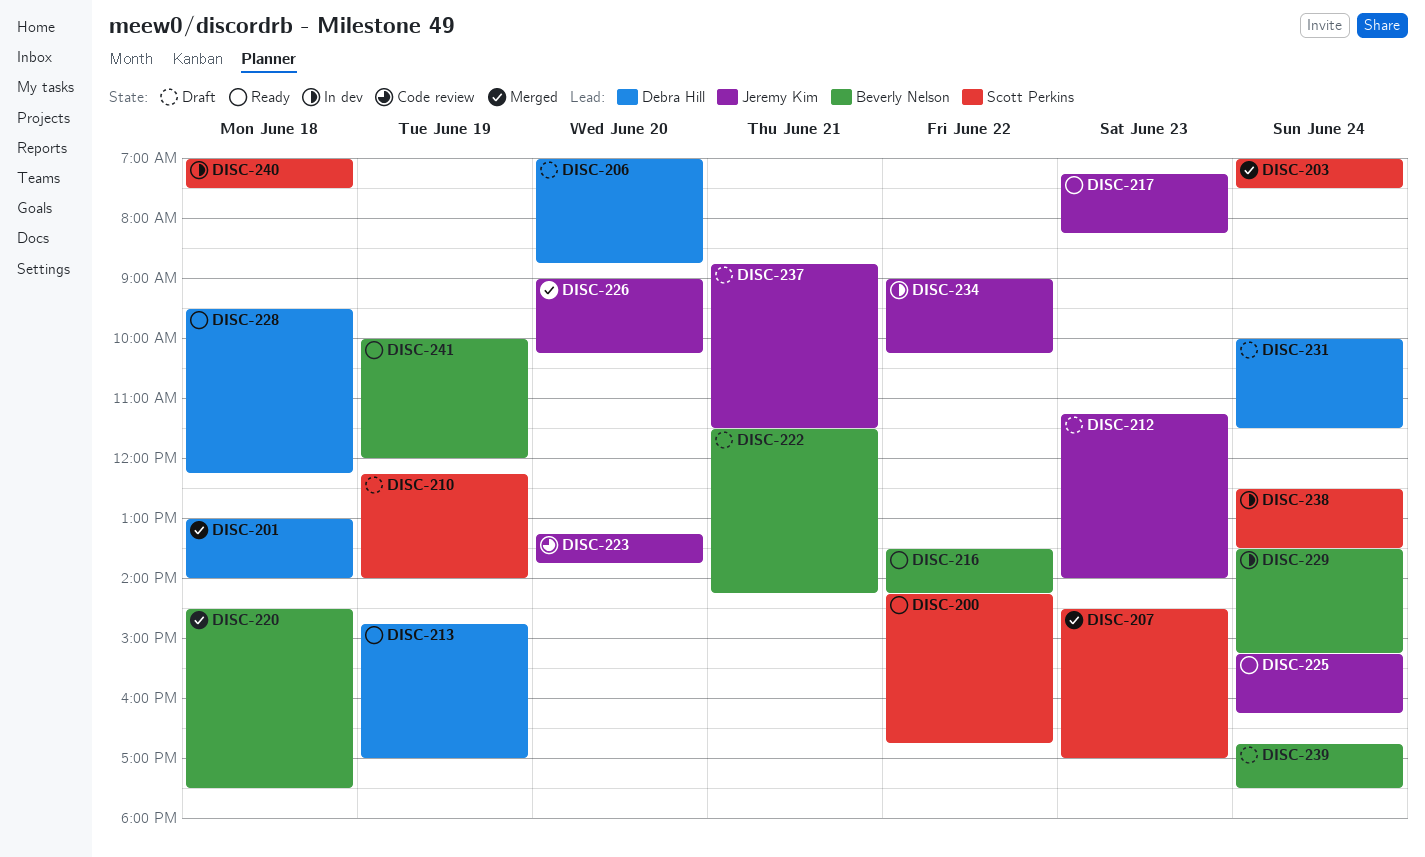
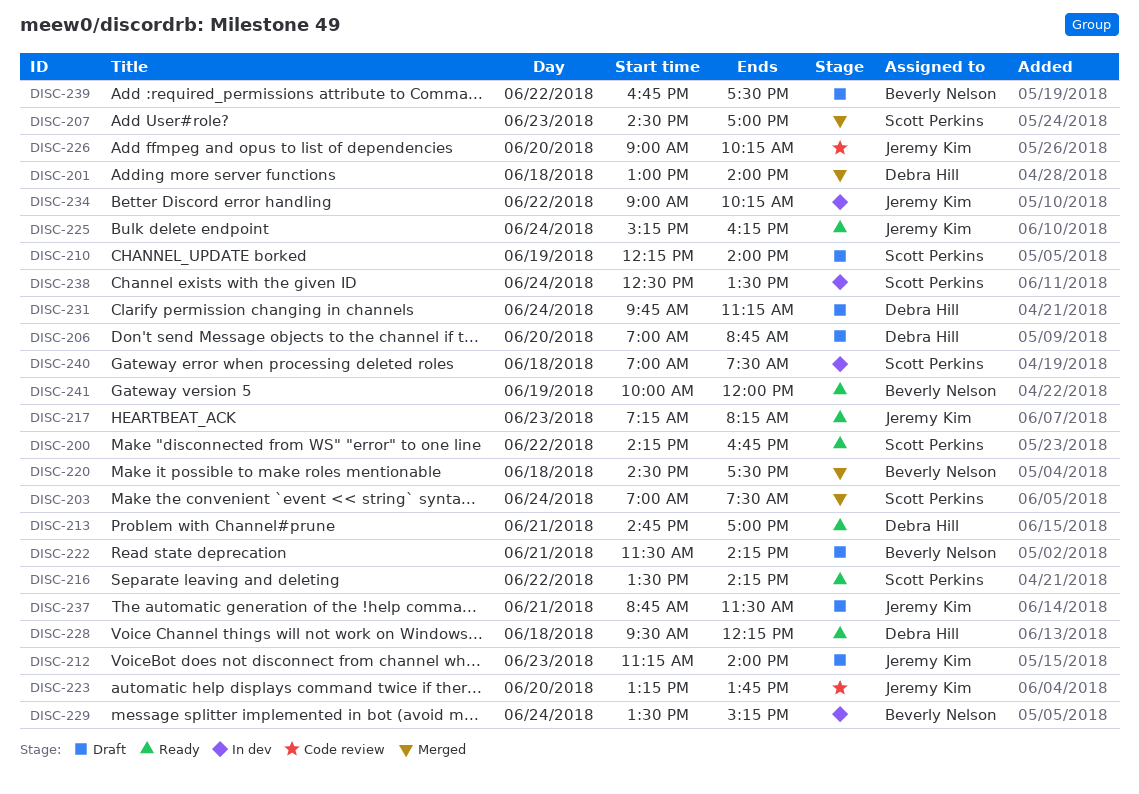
DISC-213, day: Jun 19 -> Jun 21
DISC-216, owner: Beverly Nelson -> Scott Perkins
DISC-226, status: Merged -> Code review
DISC-231, begins: 10:00 -> 09:45
DISC-231, ends: 11:30 -> 11:15
DISC-239, day: Jun 24 -> Jun 22

